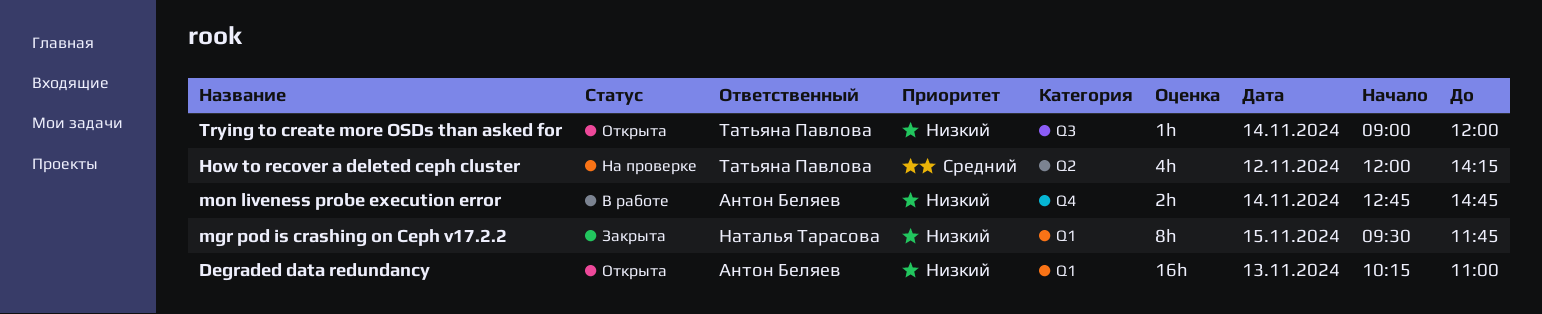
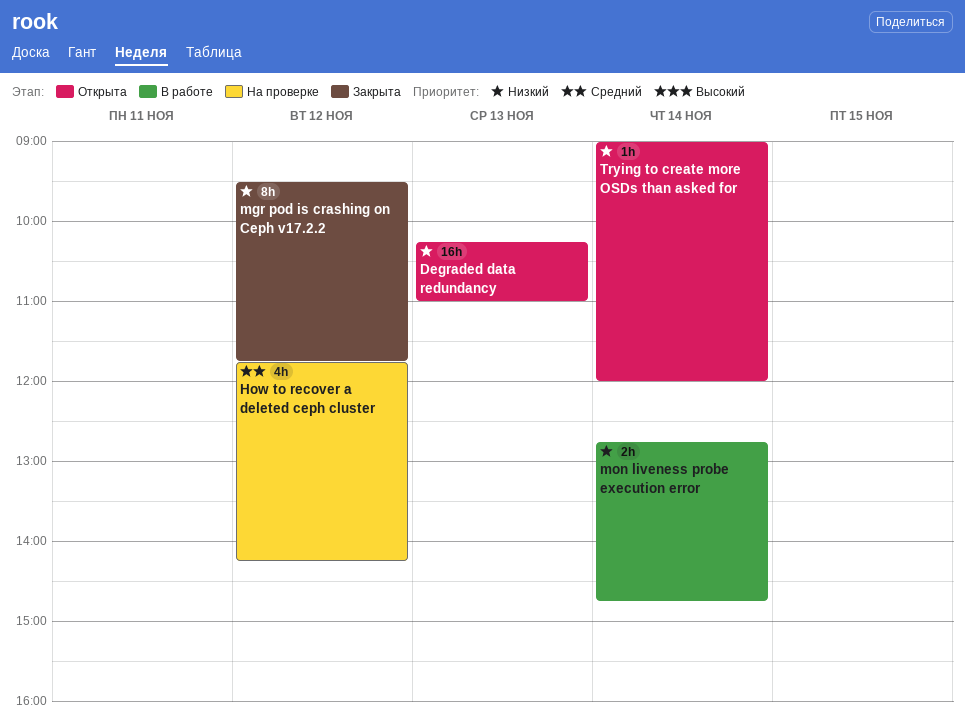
How to recover a deleted ceph cluster, begins: 12:00 -> 11:45
mgr pod is crashing on Ceph v17.2.2, day: Nov 15 -> Nov 12

